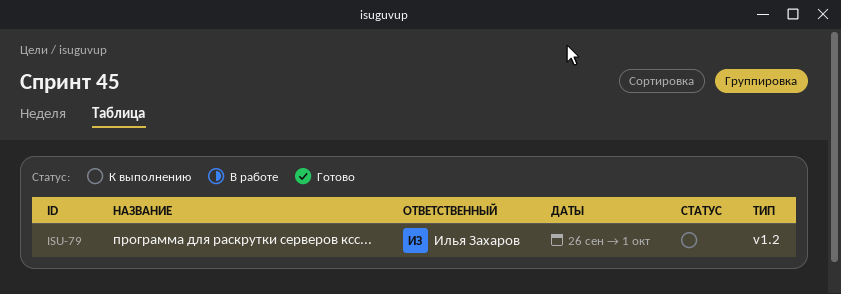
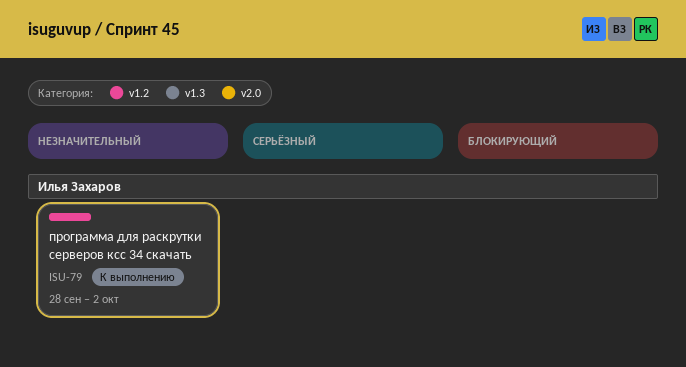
ISU-79, start: Sep 26 -> Sep 28
ISU-79, due: Oct 1 -> Oct 2

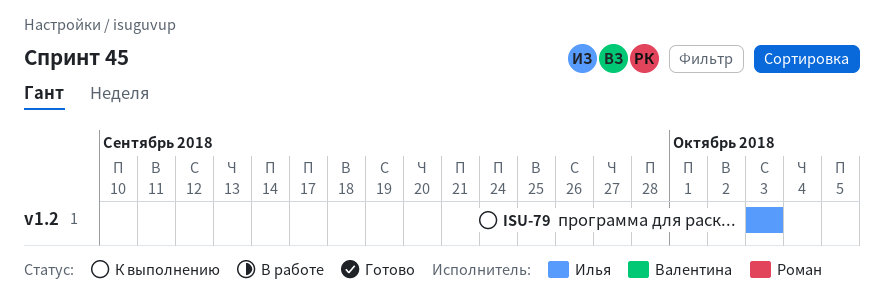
ISU-79, start: Sep 28 -> Oct 3
ISU-79, due: Oct 2 -> Oct 3

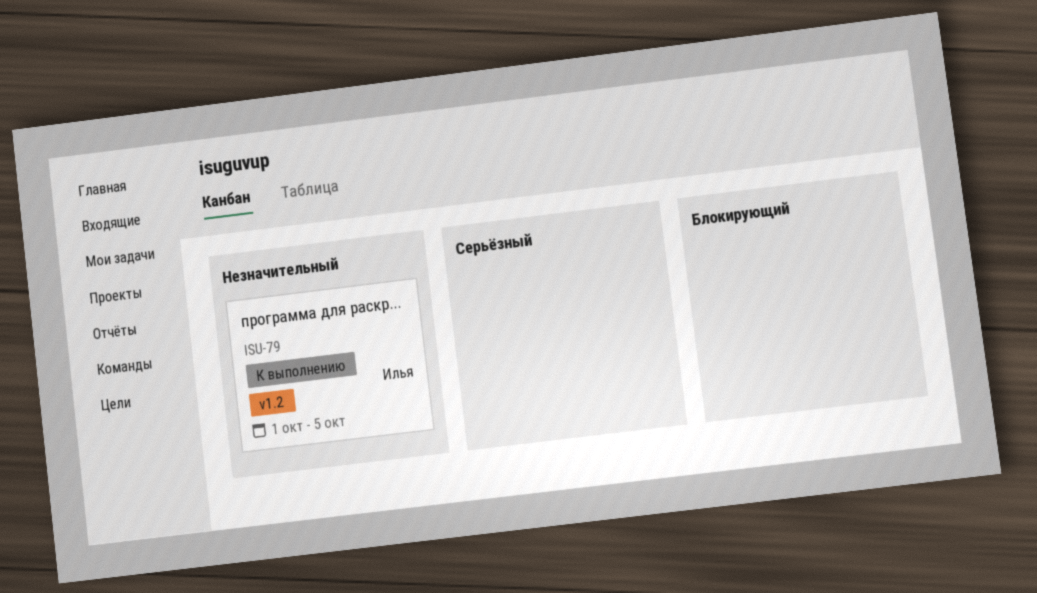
ISU-79, start: Oct 3 -> Oct 1
ISU-79, due: Oct 3 -> Oct 5

